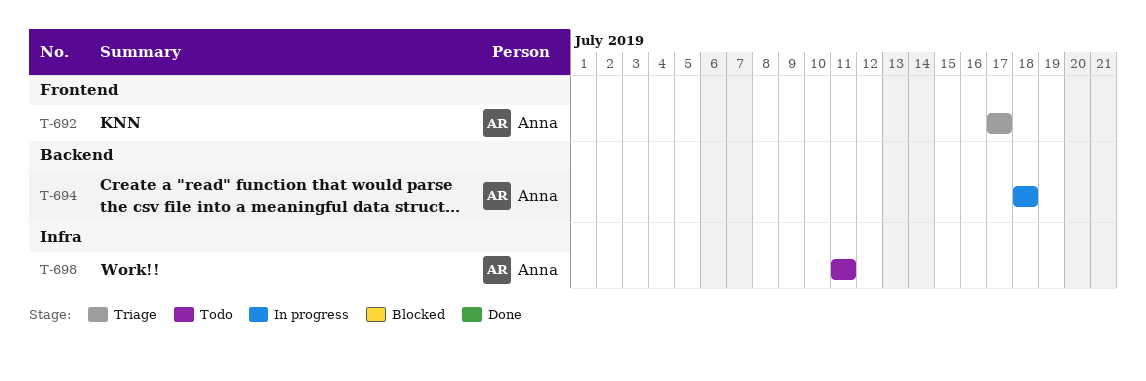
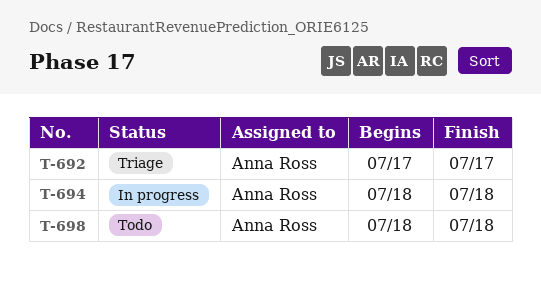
T-698, start: Jul 11 -> Jul 18
T-698, due: Jul 11 -> Jul 18

